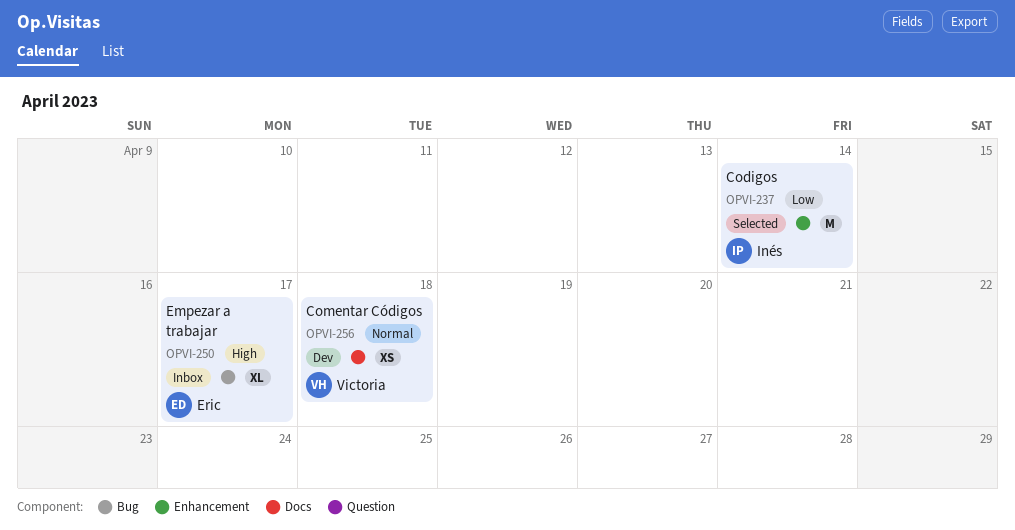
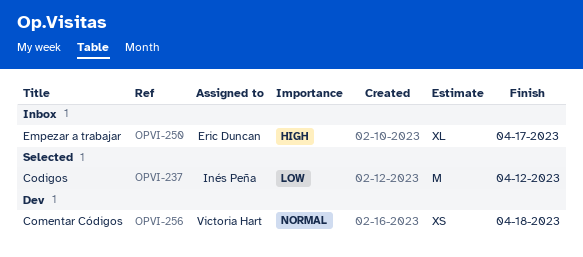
OPVI-237, due: Apr 14 -> Apr 12

